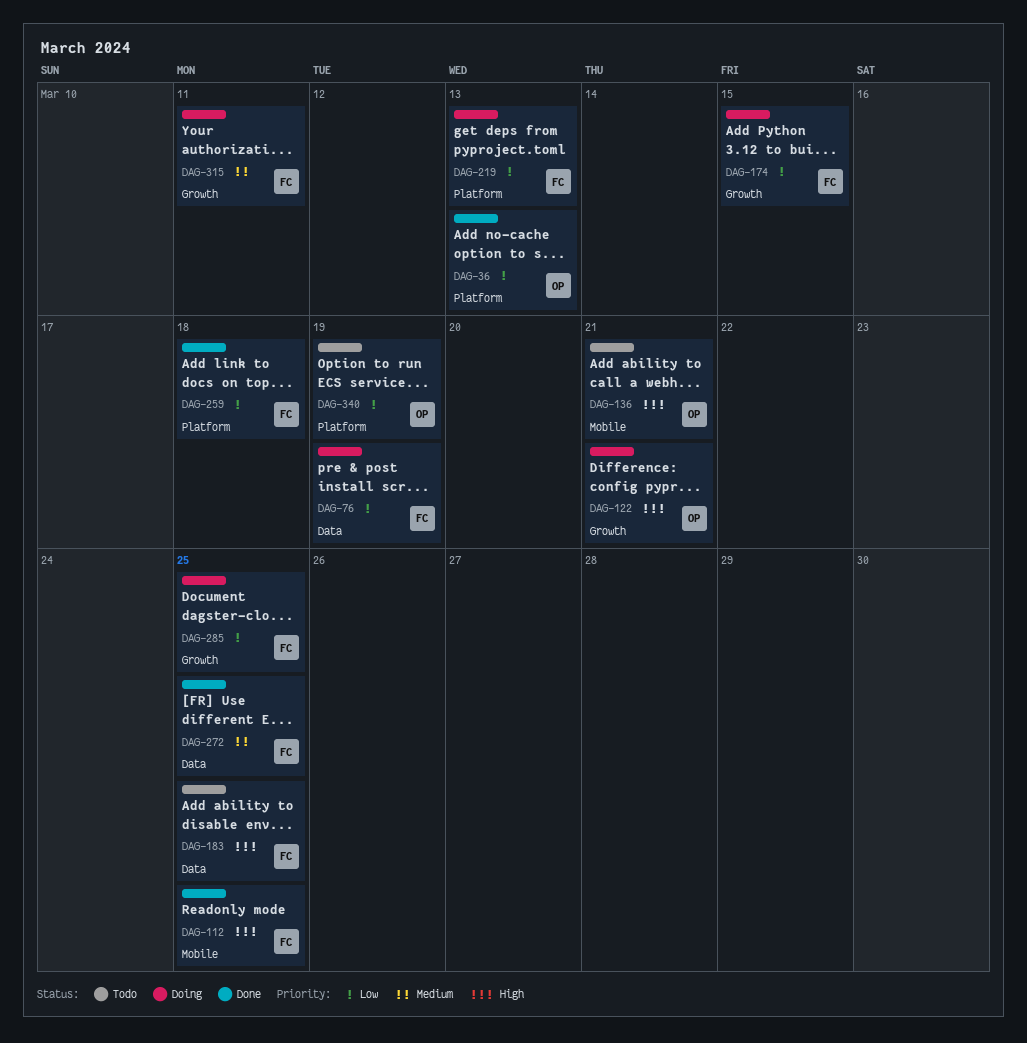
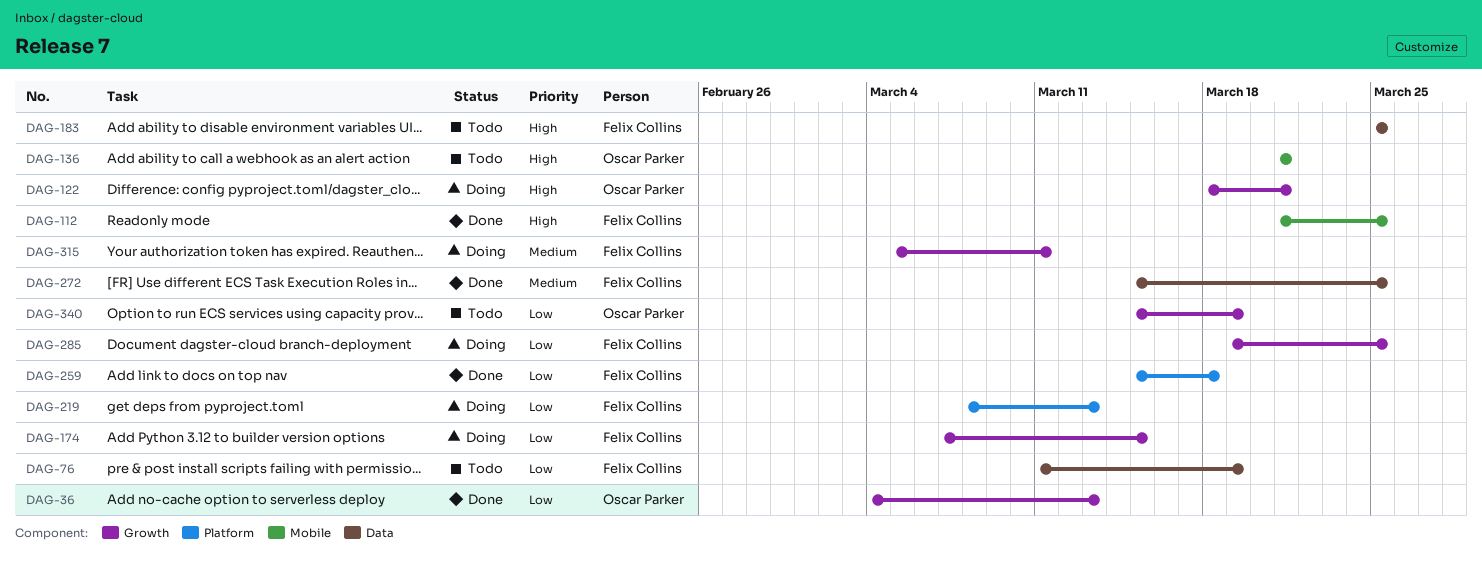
DAG-36, label: Platform -> Growth
DAG-76, status: Doing -> Todo
DAG-340, label: Platform -> Growth

